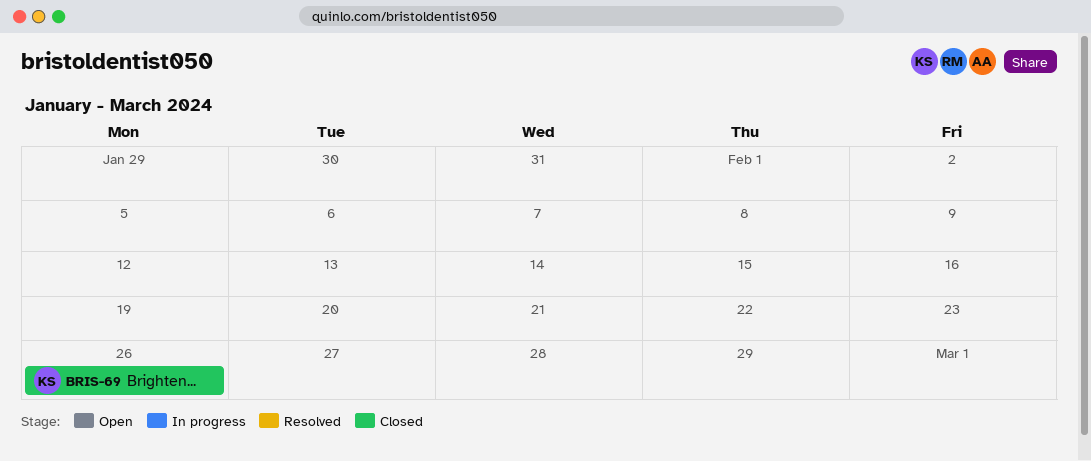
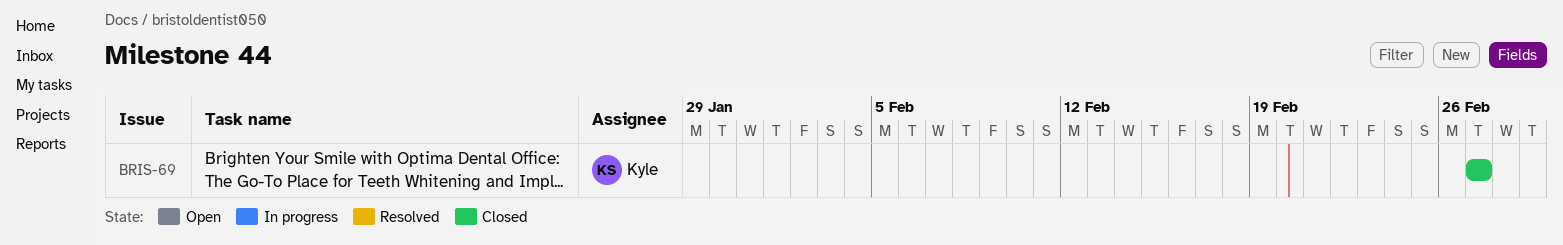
BRIS-69, start: Feb 26 -> Feb 27
BRIS-69, due: Feb 26 -> Feb 27

